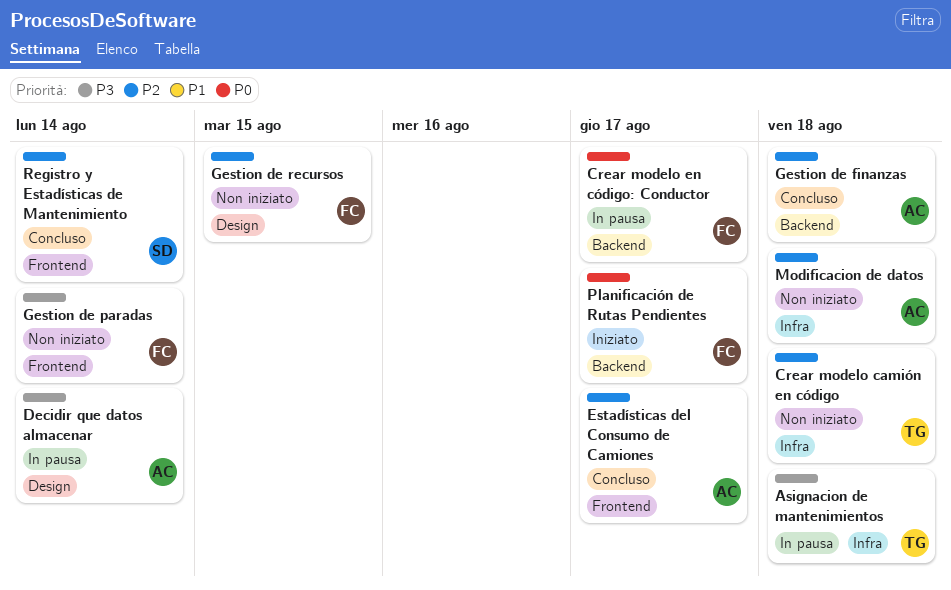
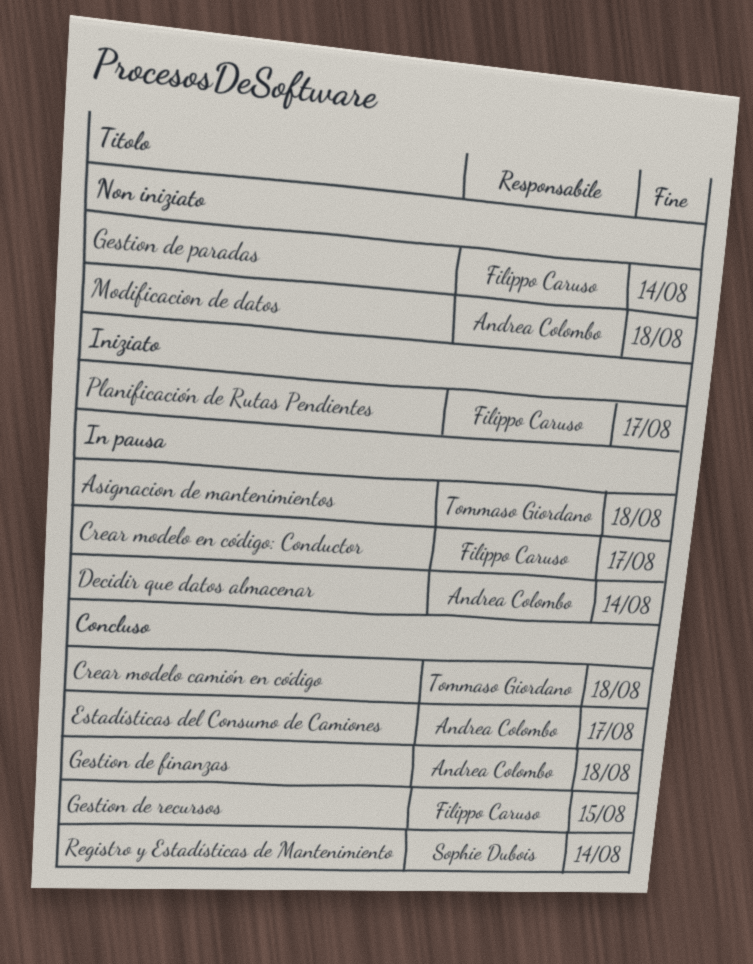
Crear modelo camión en código, status: Non iniziato -> Concluso
Gestion de recursos, status: Non iniziato -> Concluso

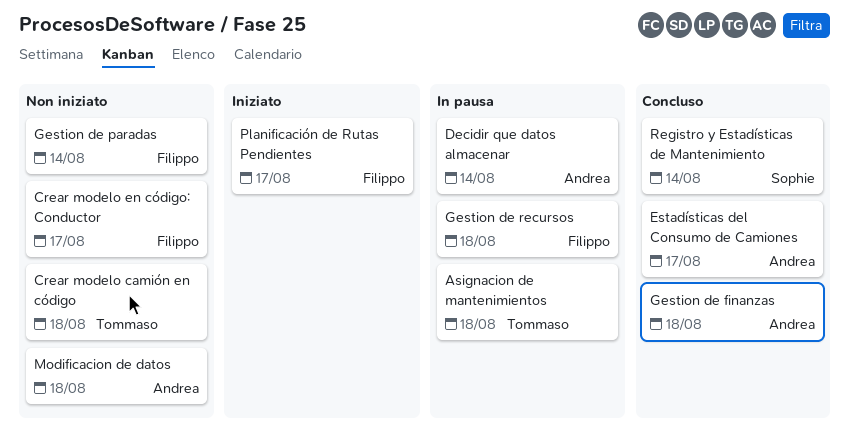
Crear modelo camión en código, status: Concluso -> Non iniziato
Crear modelo en código: Conductor, status: In pausa -> Non iniziato
Gestion de recursos, status: Concluso -> In pausa
Gestion de recursos, due: Aug 15 -> Aug 18

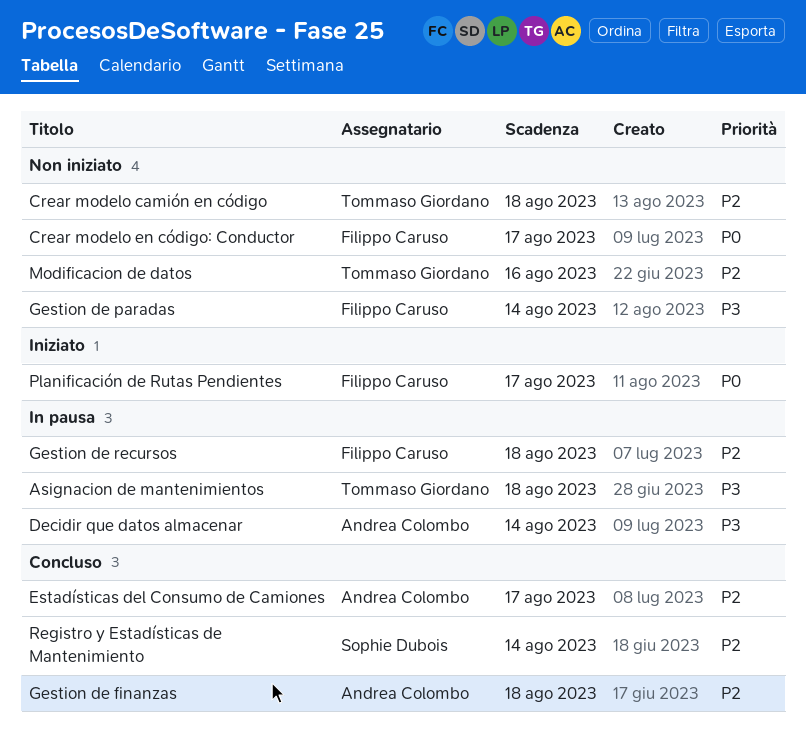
Modificacion de datos, owner: Andrea Colombo -> Tommaso Giordano
Modificacion de datos, due: Aug 18 -> Aug 16

